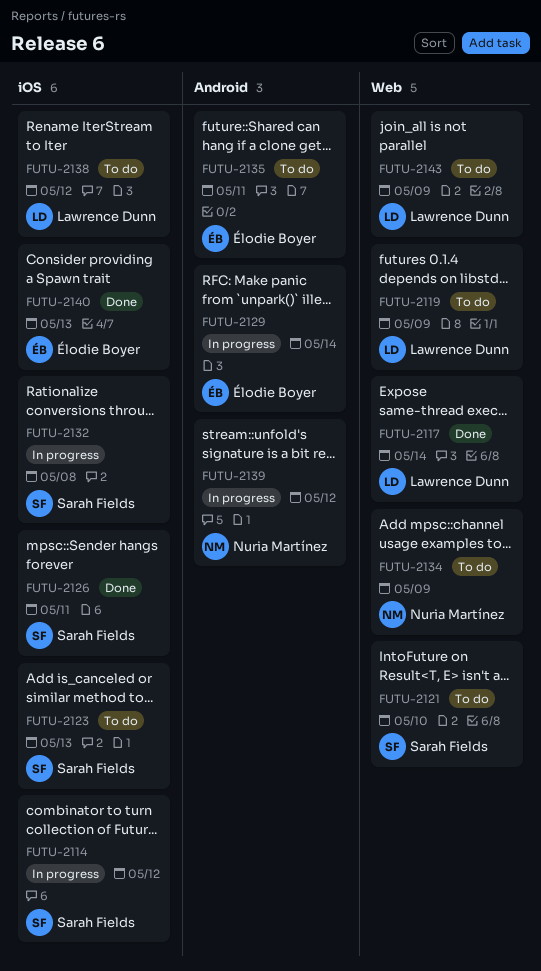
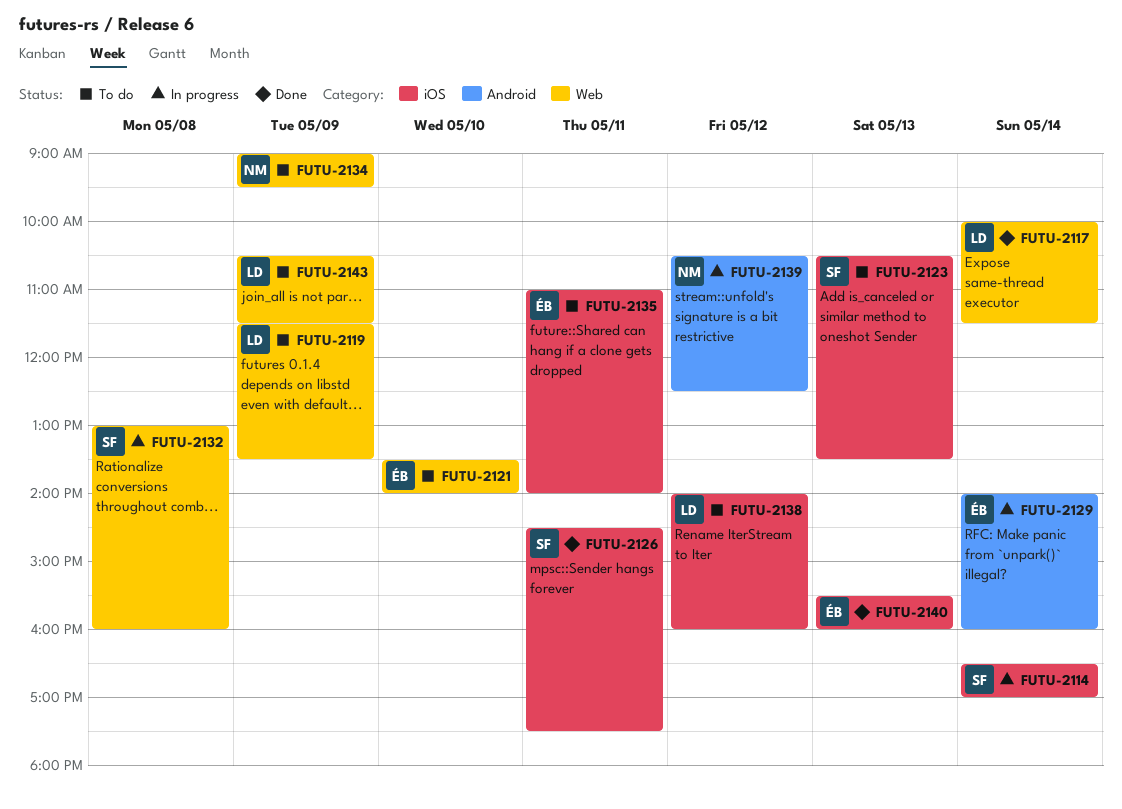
FUTU-2114, day: May 12 -> May 14
FUTU-2121, owner: Sarah Fields -> Élodie Boyer
FUTU-2132, label: iOS -> Web
FUTU-2135, label: Android -> iOS

